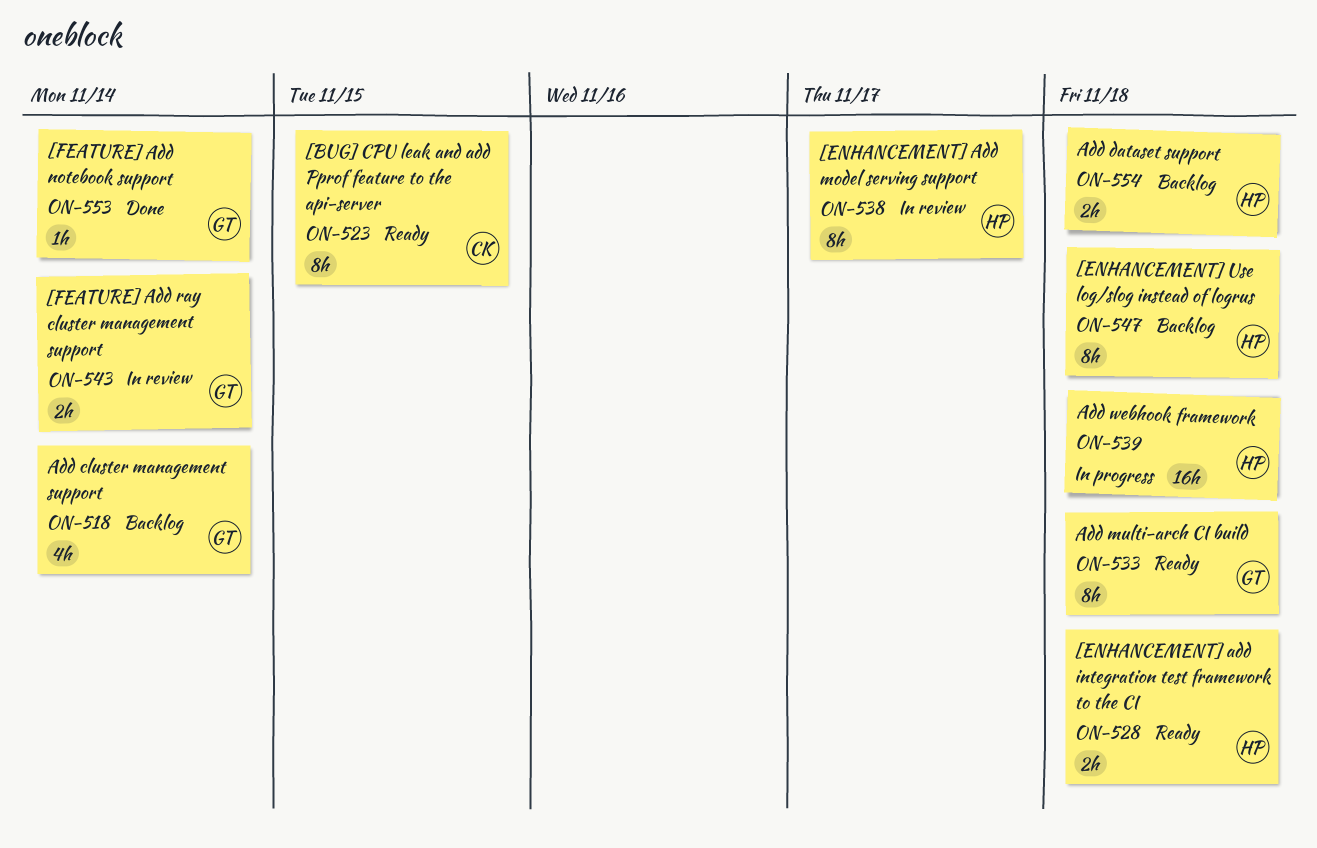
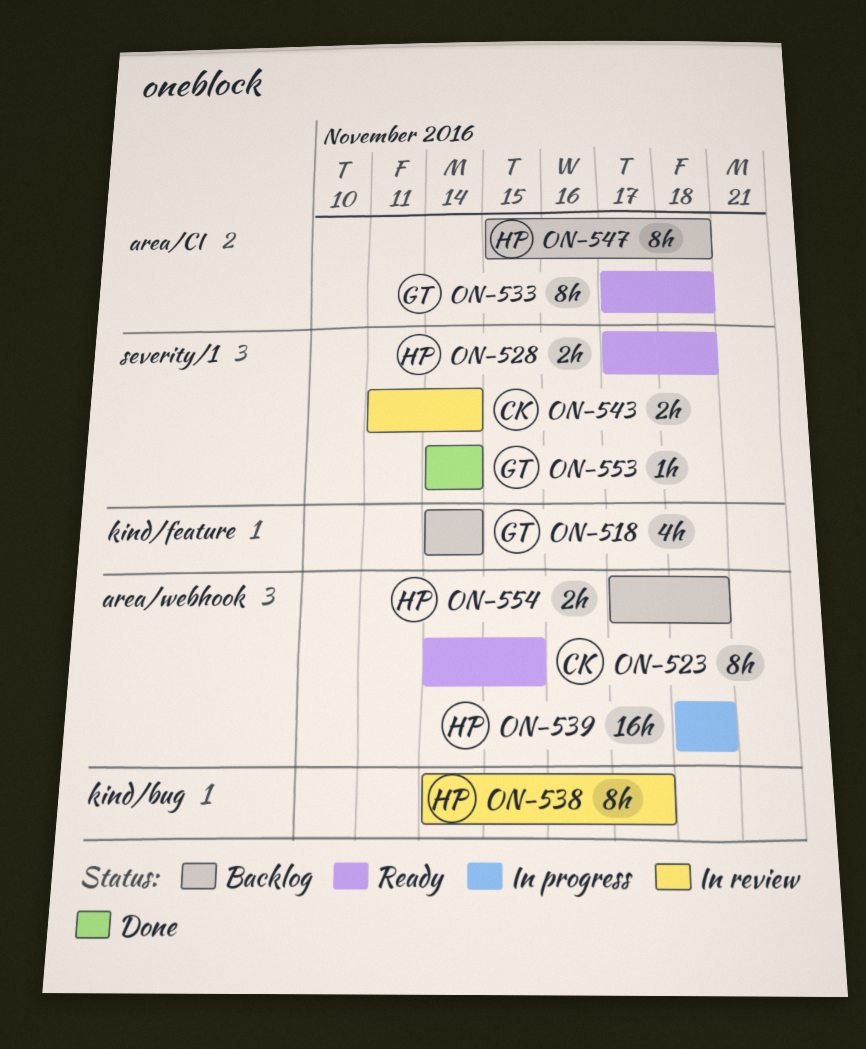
ON-543, owner: GT -> CK

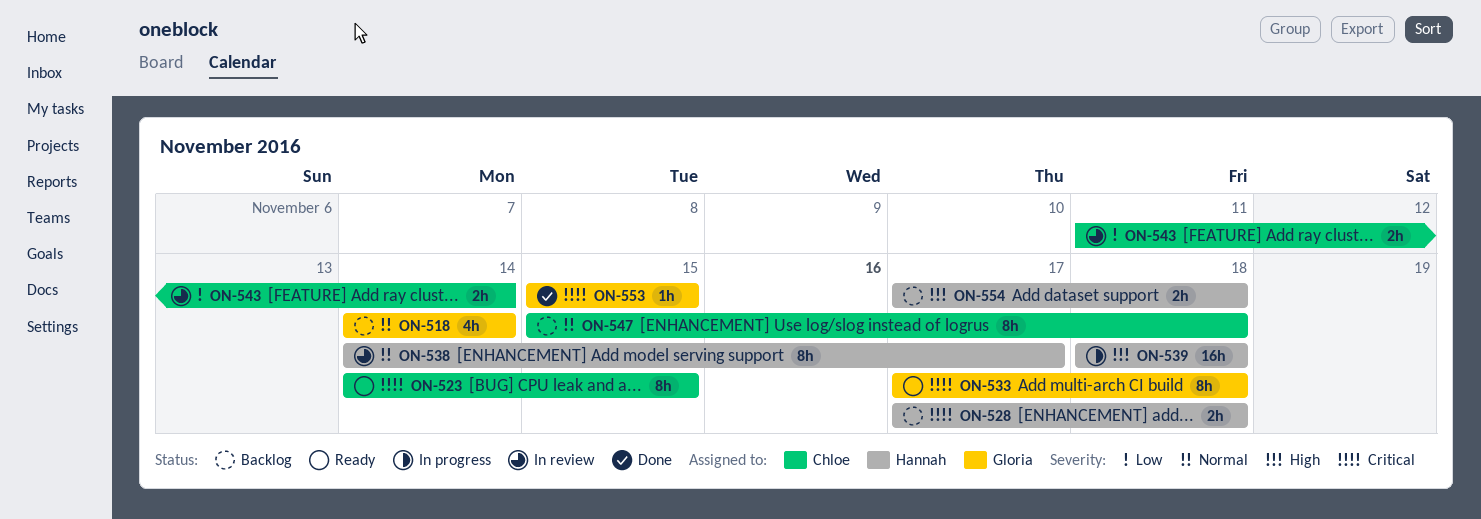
ON-528, status: Ready -> Backlog
ON-547, owner: Hannah -> Chloe
ON-553, start: Nov 14 -> Nov 15
ON-553, due: Nov 14 -> Nov 15

